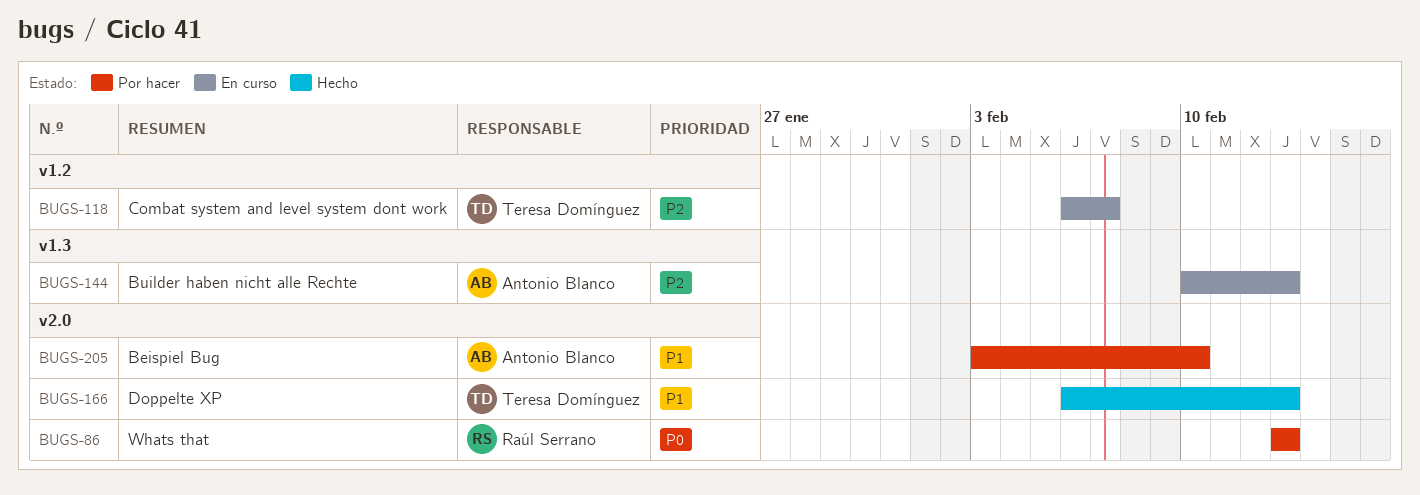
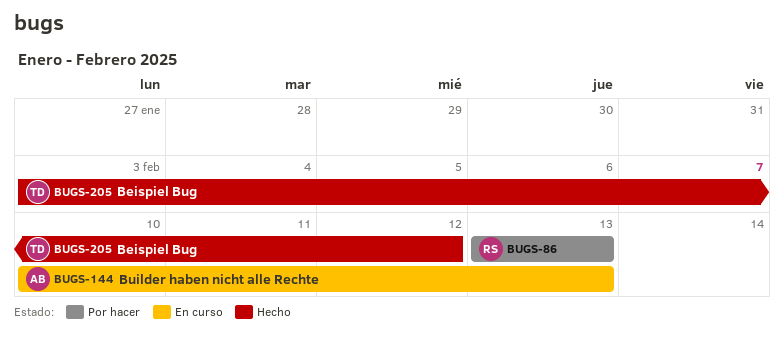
BUGS-118: present -> none
BUGS-166: present -> none
BUGS-205, status: Por hacer -> Hecho
BUGS-205, owner: Antonio Blanco -> Teresa Domínguez
BUGS-205, due: Feb 10 -> Feb 12

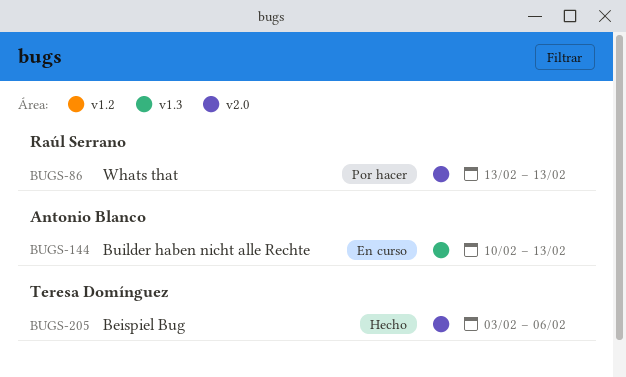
BUGS-205, due: Feb 12 -> Feb 6

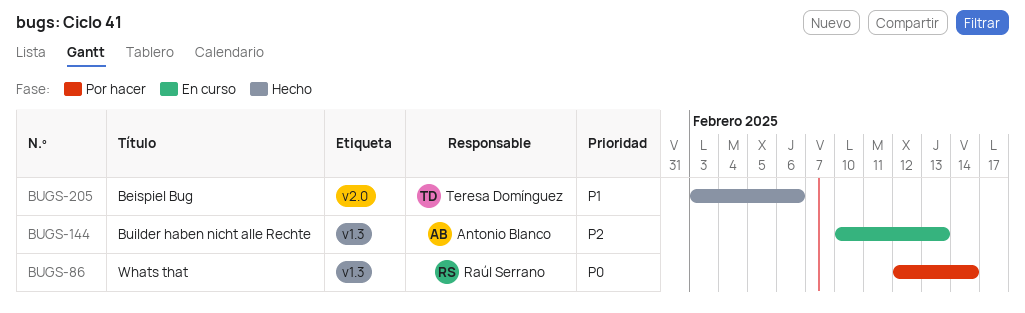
BUGS-86, label: v2.0 -> v1.3
BUGS-86, start: Feb 13 -> Feb 12
BUGS-86, due: Feb 13 -> Feb 14

